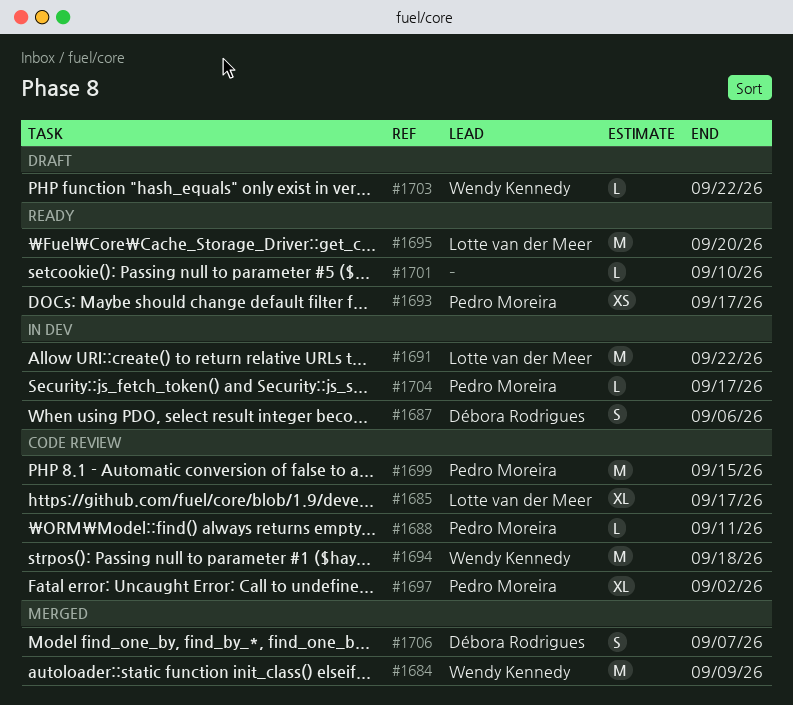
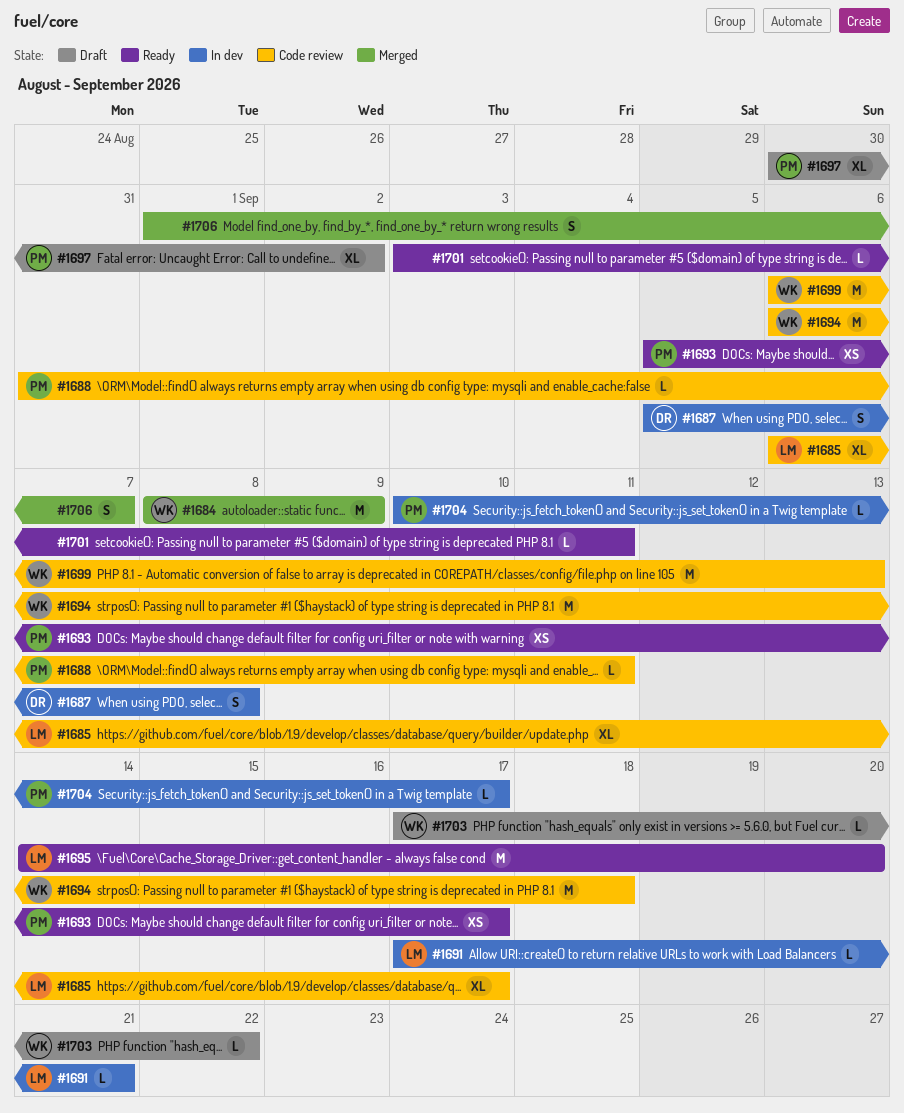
#1687, due: Sep 6 -> Sep 8
#1691, estimate: M -> L
#1691, due: Sep 22 -> Sep 21
#1697, status: Code review -> Draft
#1699, owner: Pedro Moreira -> Wendy Kennedy
#1699, due: Sep 15 -> Sep 13
#1701, due: Sep 10 -> Sep 11
#1706, owner: Débora Rodrigues -> none

